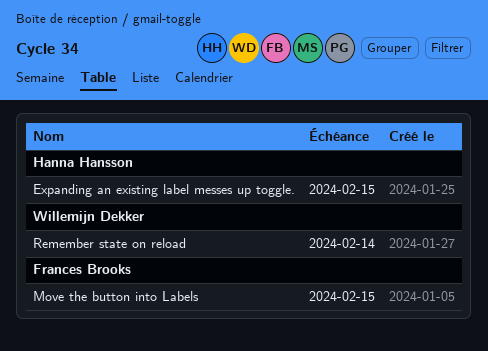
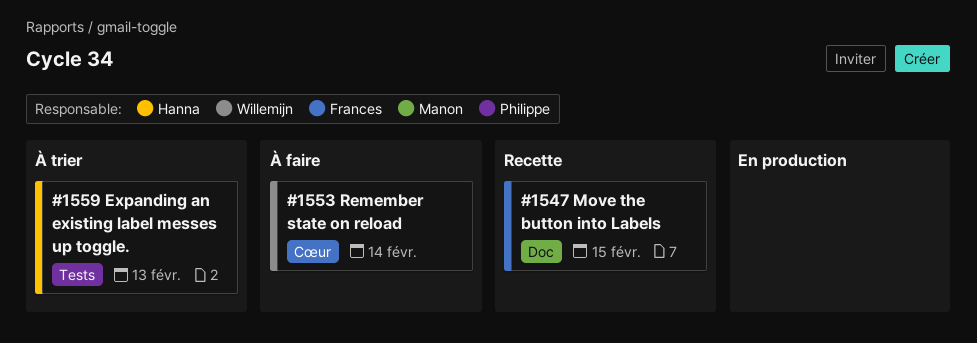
Expanding an existing label messes up toggle., due: Feb 15 -> Feb 13

